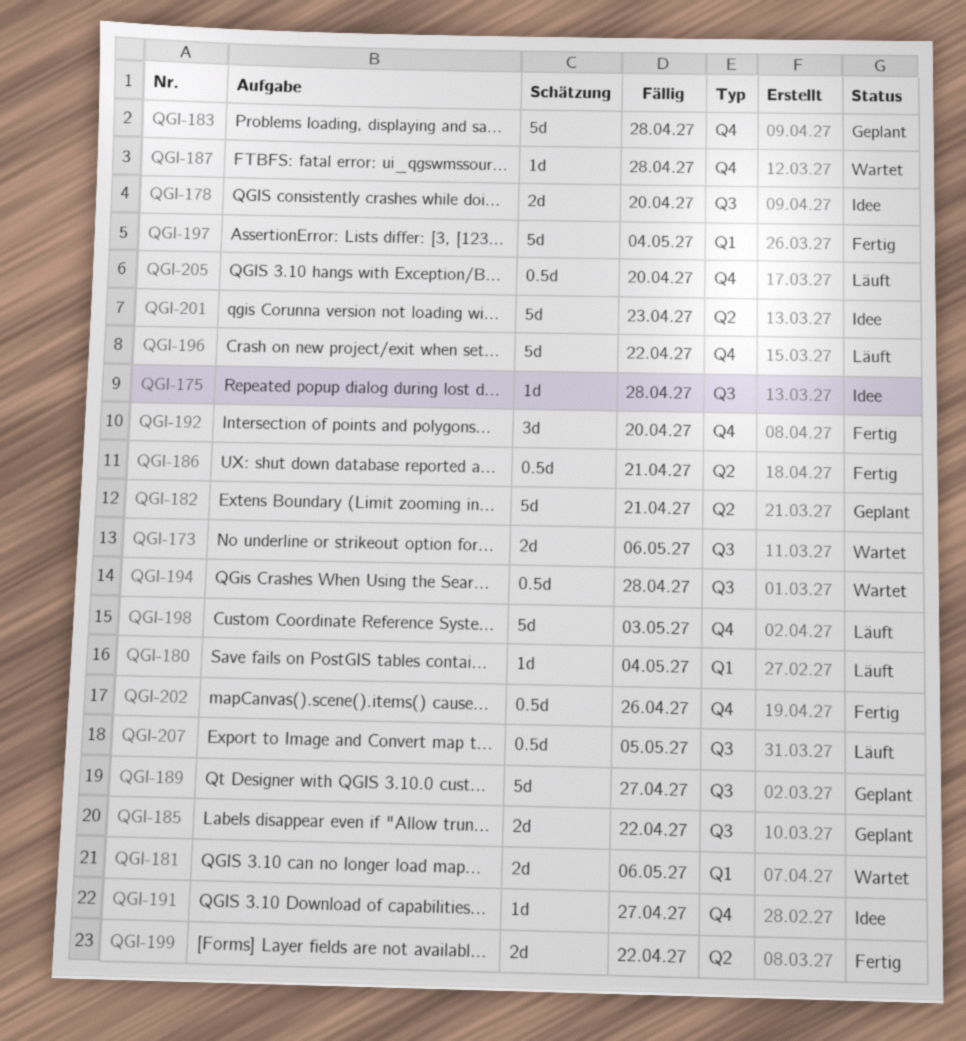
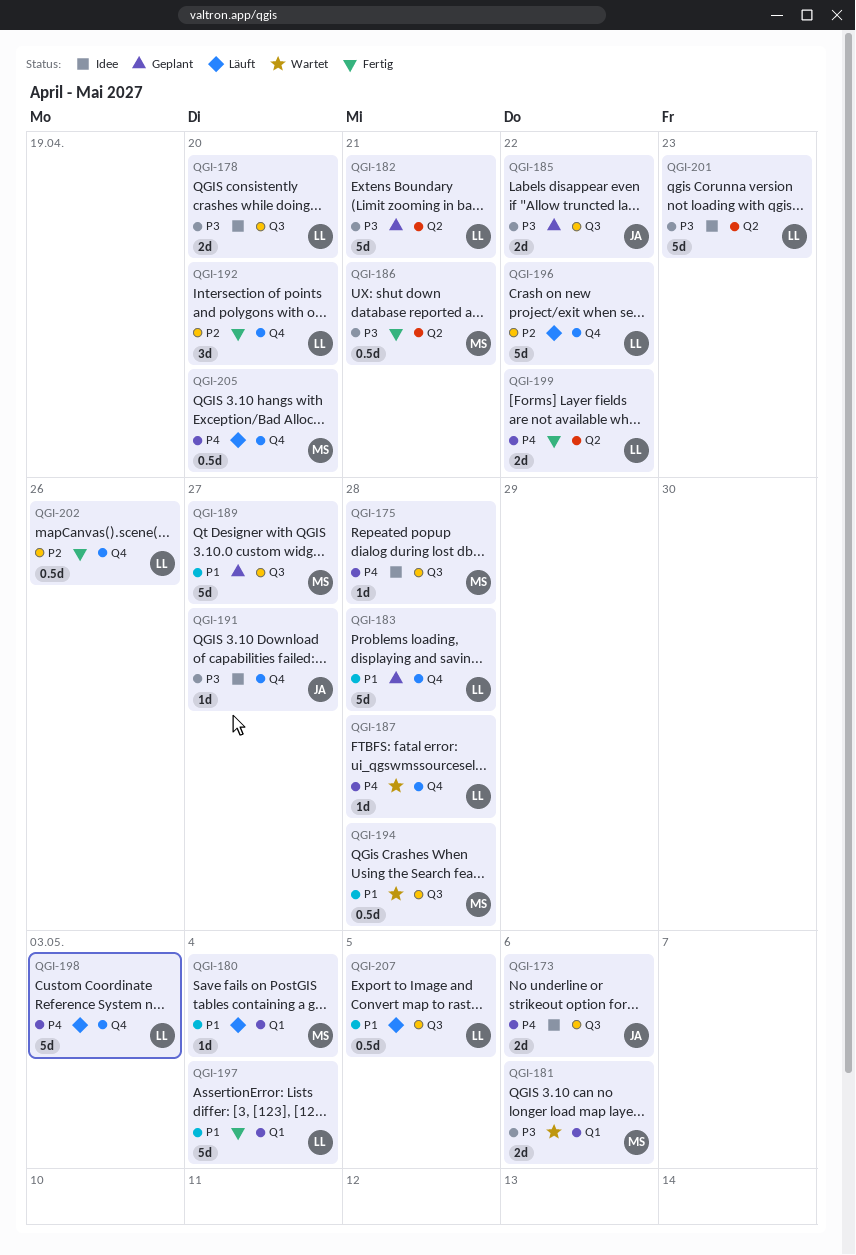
QGI-173, status: Wartet -> Idee

